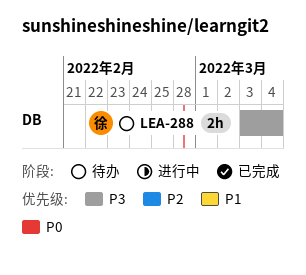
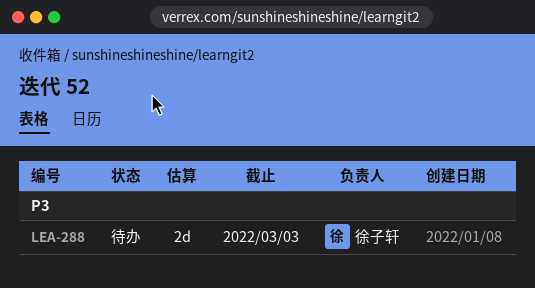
LEA-288, estimate: 2h -> 2d
LEA-288, due: Mar 4 -> Mar 3

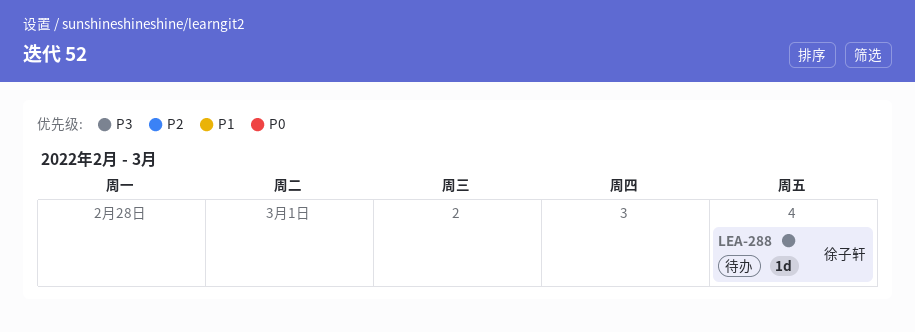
LEA-288, estimate: 2d -> 1d
LEA-288, due: Mar 3 -> Mar 4

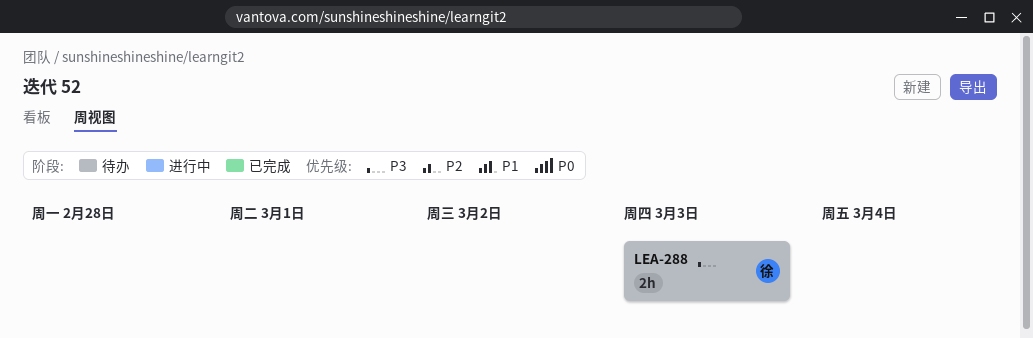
LEA-288, estimate: 1d -> 2h
LEA-288, due: Mar 4 -> Mar 3

